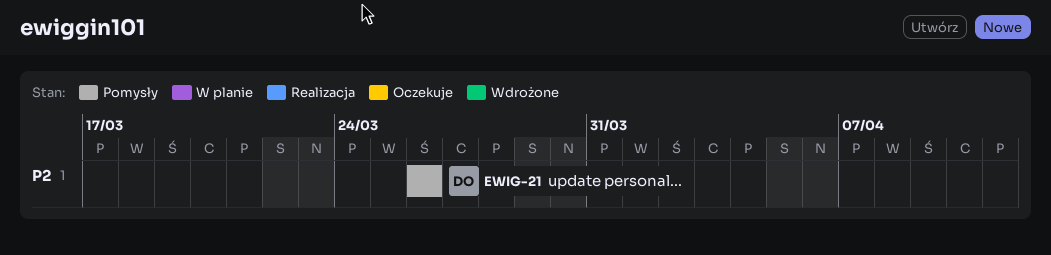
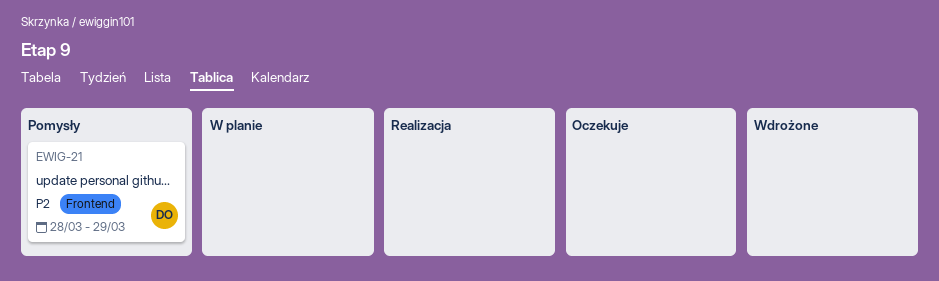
EWIG-21, start: Mar 26 -> Mar 28
EWIG-21, due: Mar 26 -> Mar 29

